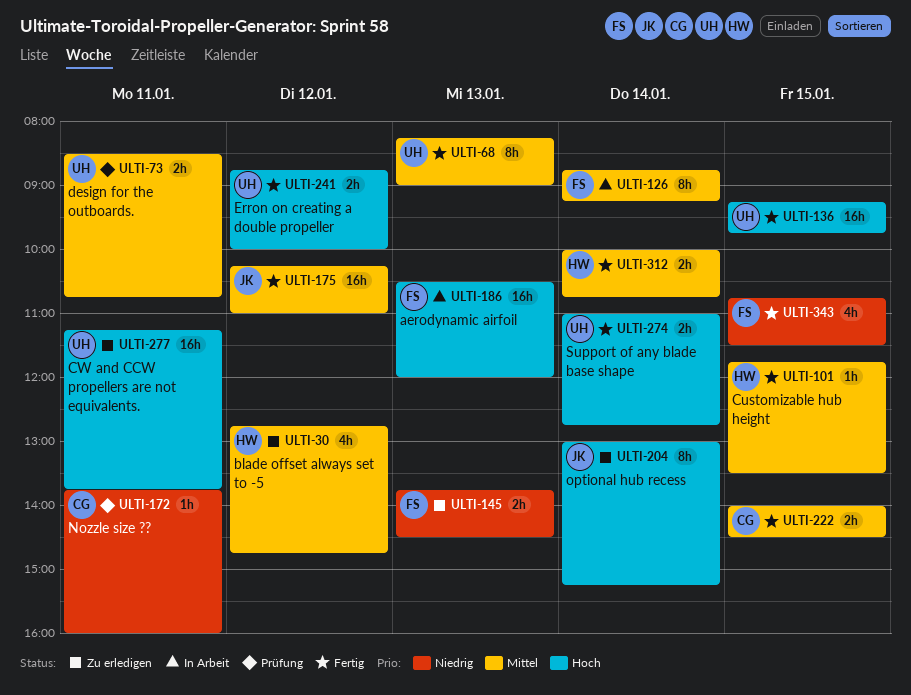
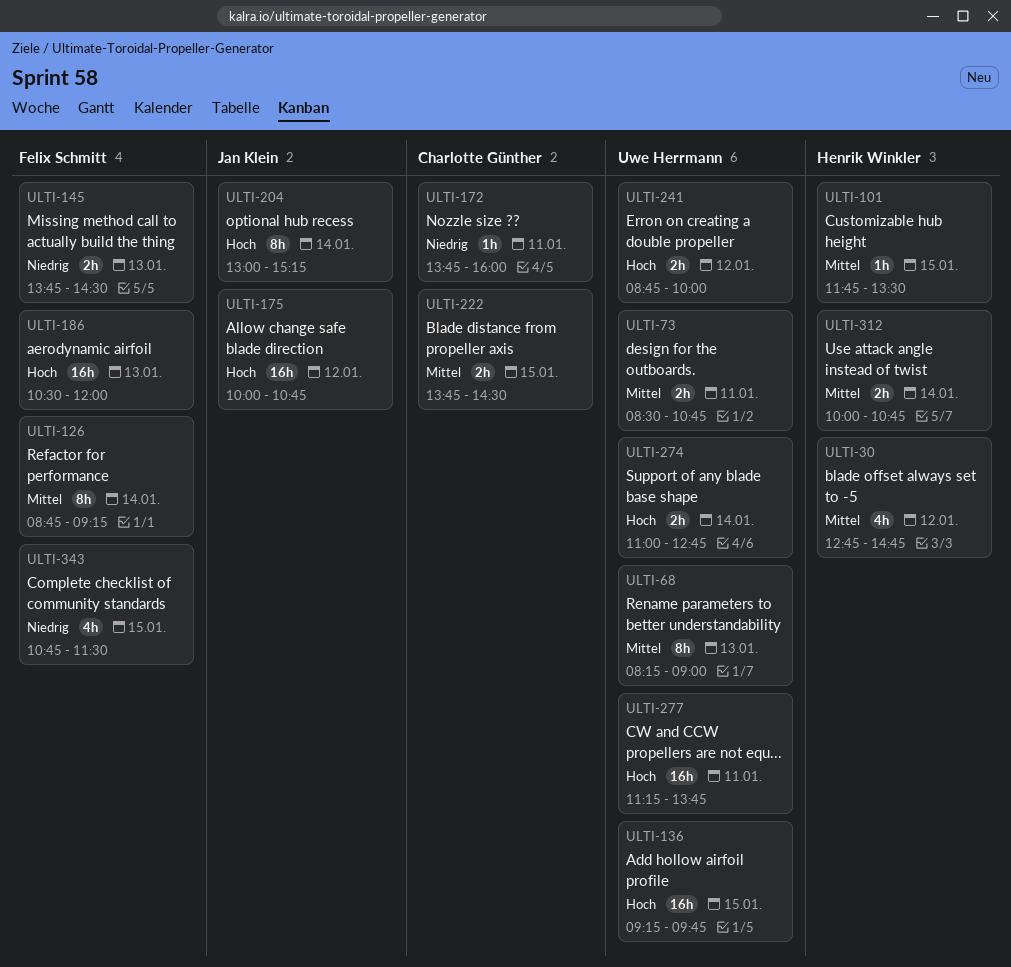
ULTI-175, priority: Mittel -> Hoch
ULTI-175, begins: 10:15 -> 10:00
ULTI-175, ends: 11:00 -> 10:45
ULTI-222, begins: 14:00 -> 13:45

